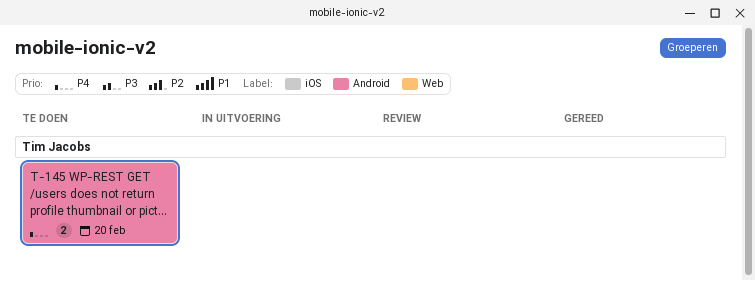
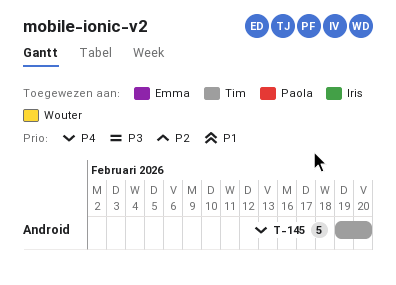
T-145, estimate: 2 -> 5

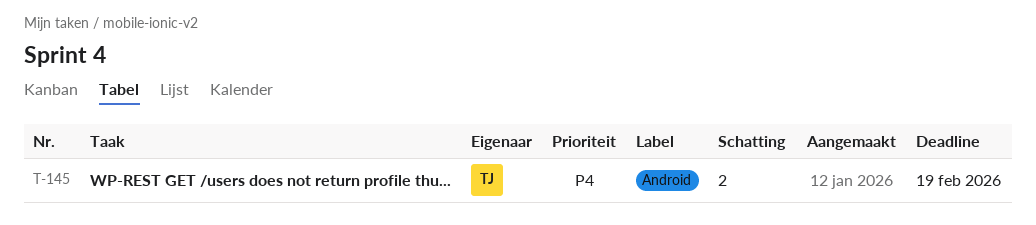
T-145, estimate: 5 -> 2
T-145, due: Feb 20 -> Feb 19

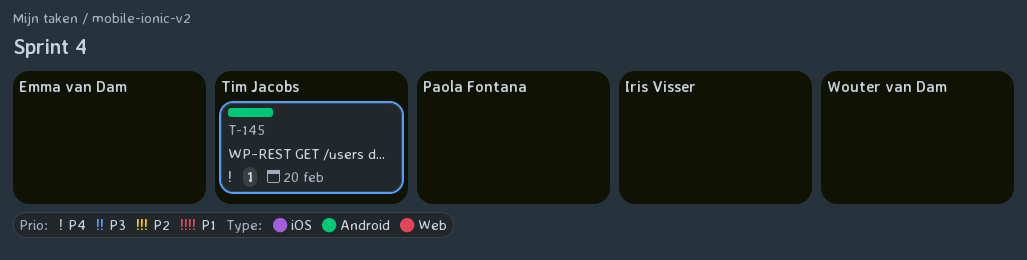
T-145, estimate: 2 -> 1
T-145, due: Feb 19 -> Feb 20

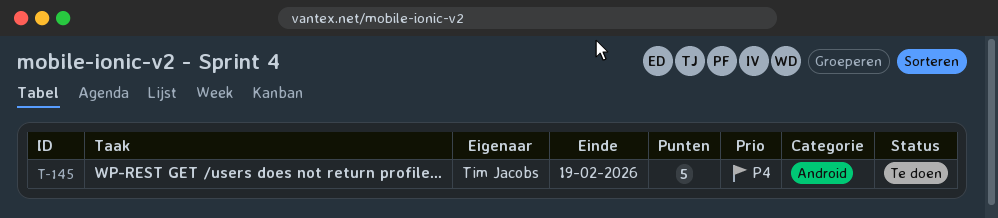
T-145, estimate: 1 -> 5
T-145, due: Feb 20 -> Feb 19

